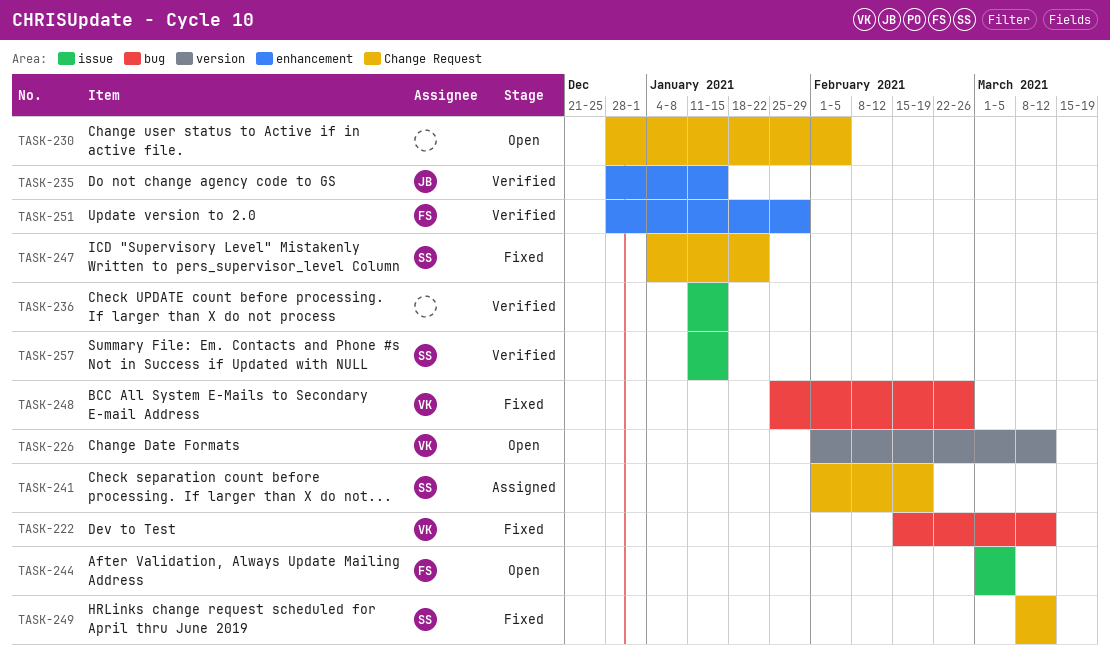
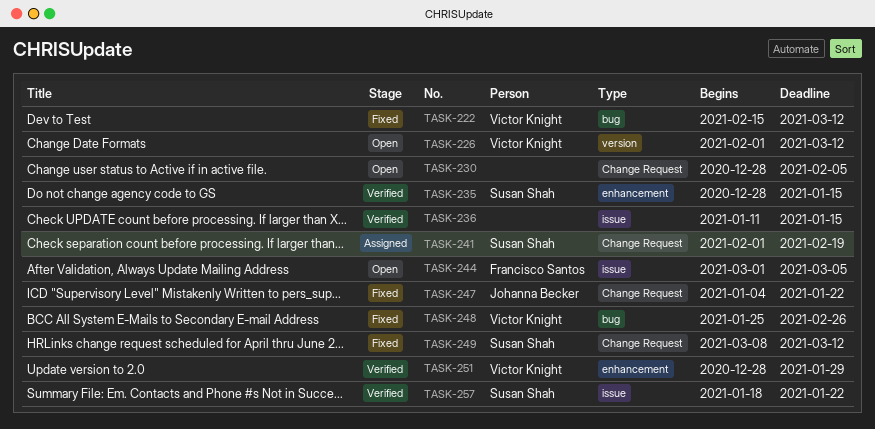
TASK-235, owner: Johanna Becker -> Susan Shah
TASK-247, owner: Susan Shah -> Johanna Becker
TASK-251, owner: Francisco Santos -> Victor Knight
TASK-257, start: Jan 11 -> Jan 18
TASK-257, due: Jan 15 -> Jan 22

